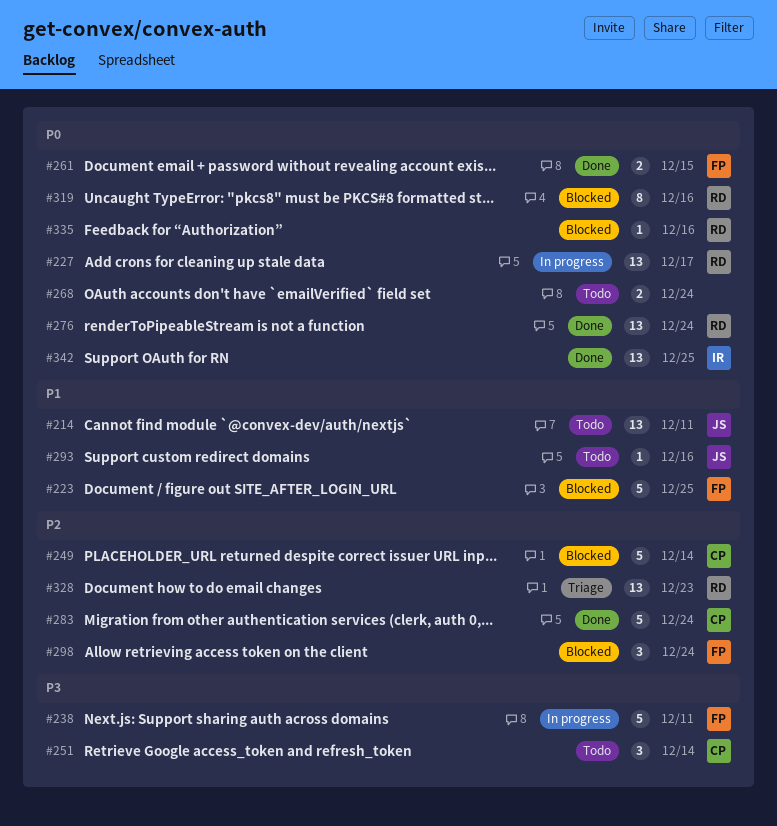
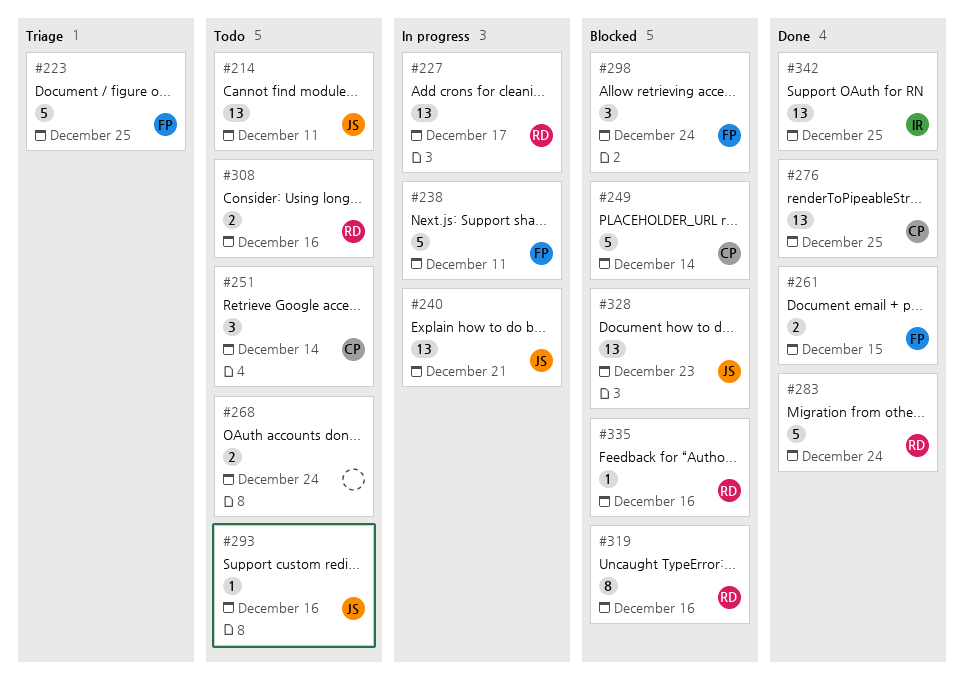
#223, status: Blocked -> Triage
#240: none -> present
#276, owner: RD -> CP
#276, due: Dec 24 -> Dec 25
#283, owner: CP -> RD
#308: none -> present
#328, status: Triage -> Blocked
#328, owner: RD -> JS

